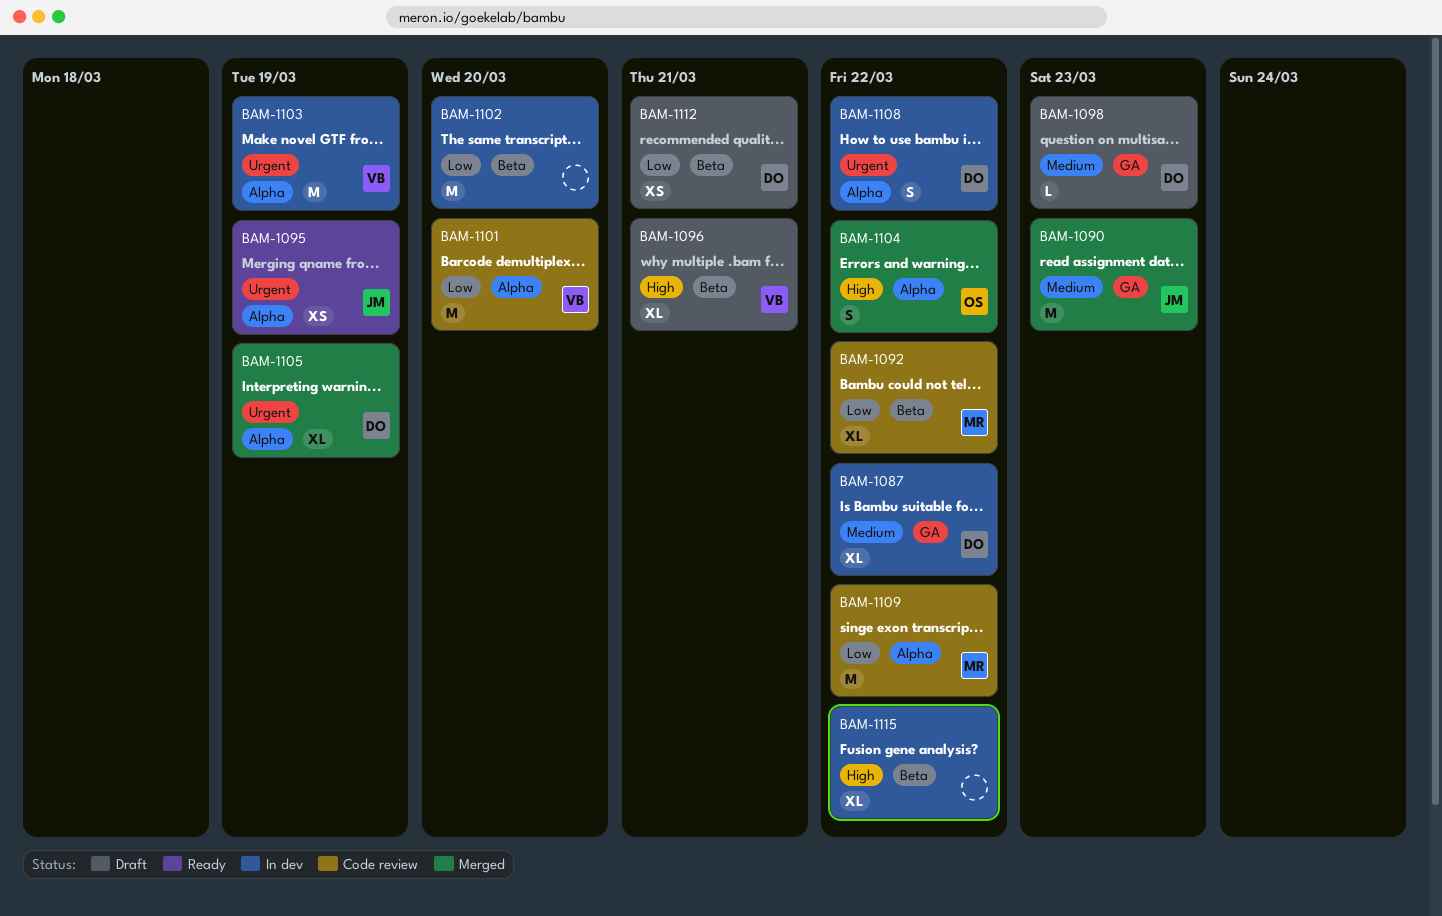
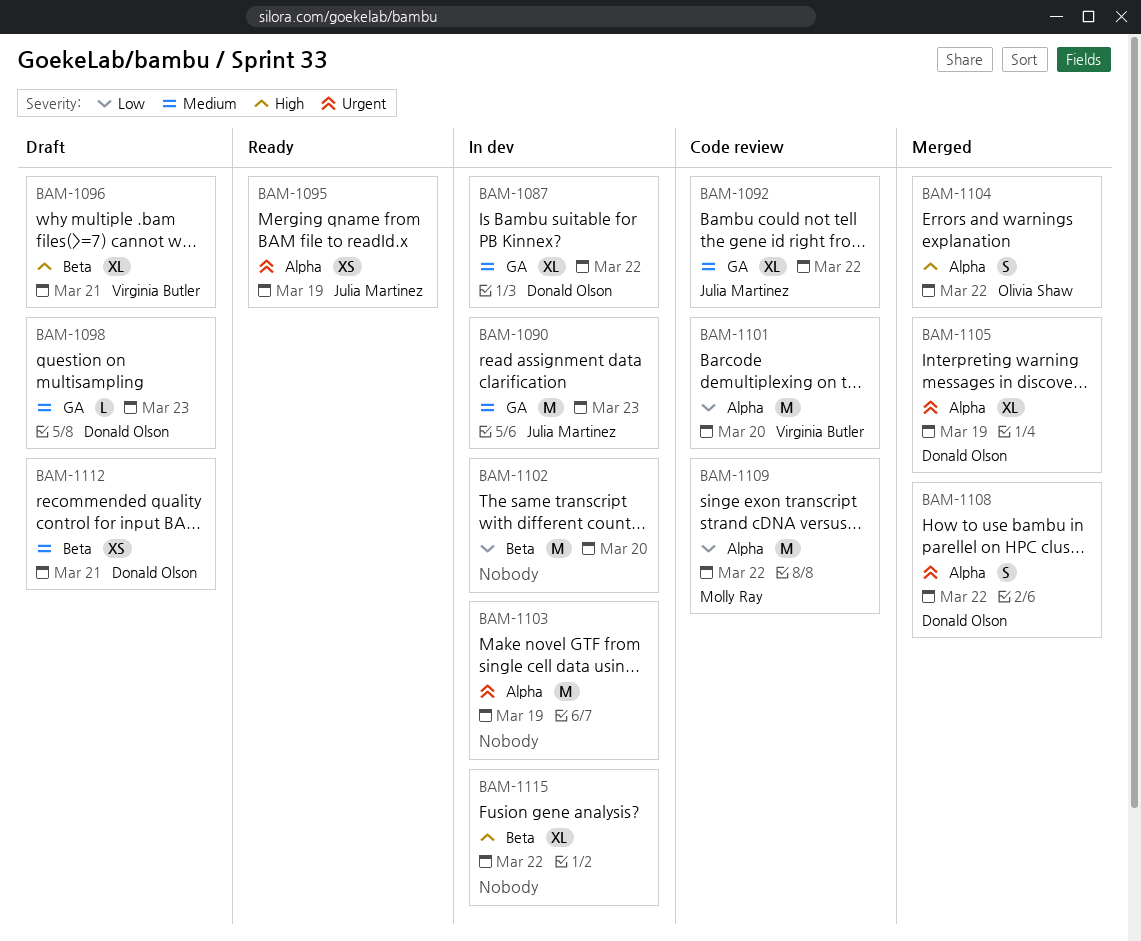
BAM-1090, status: Merged -> In dev
BAM-1092, owner: Molly Ray -> Julia Martinez
BAM-1092, priority: Low -> Medium
BAM-1092, label: Beta -> GA
BAM-1103, owner: Virginia Butler -> none
BAM-1108, status: In dev -> Merged
BAM-1112, priority: Low -> Medium

